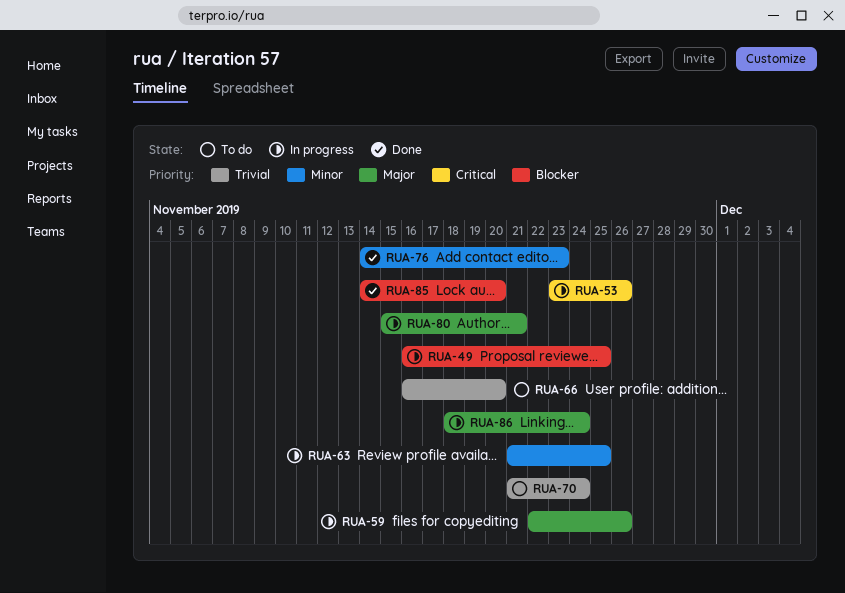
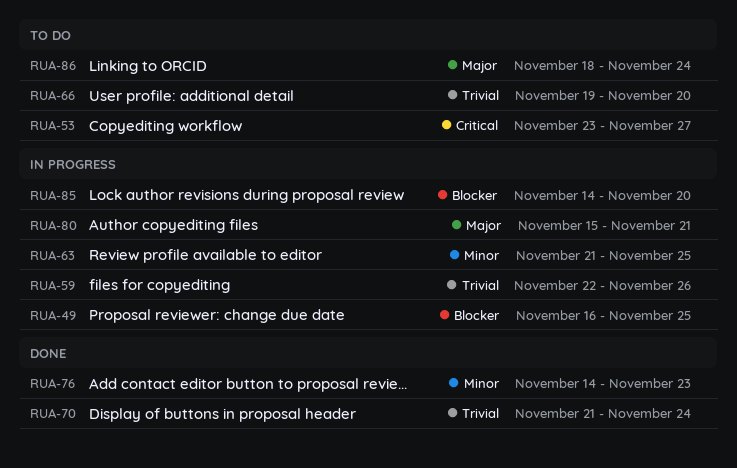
RUA-53, status: In progress -> To do
RUA-53, due: Nov 26 -> Nov 27
RUA-59, priority: Major -> Trivial
RUA-66, start: Nov 16 -> Nov 19
RUA-70, status: To do -> Done
RUA-85, status: Done -> In progress
RUA-86, status: In progress -> To do

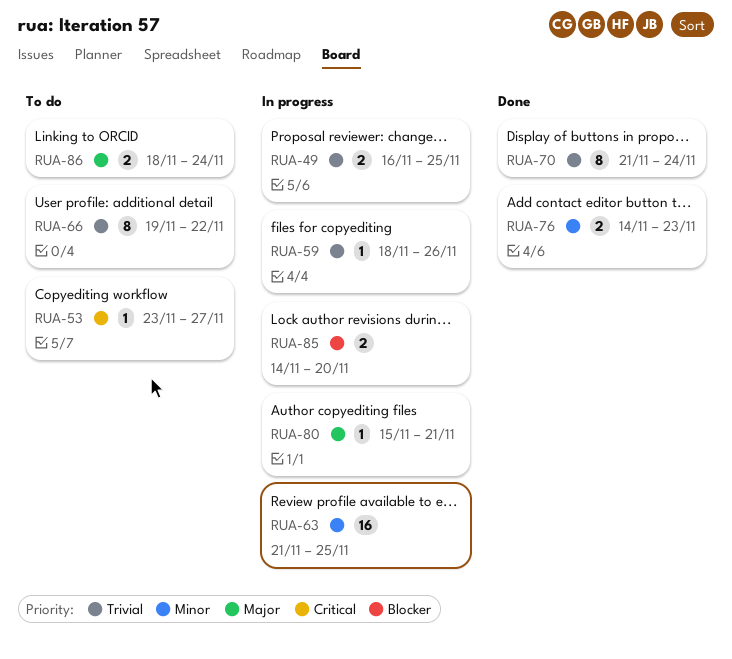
RUA-49, priority: Blocker -> Trivial
RUA-59, start: Nov 22 -> Nov 18
RUA-66, due: Nov 20 -> Nov 22

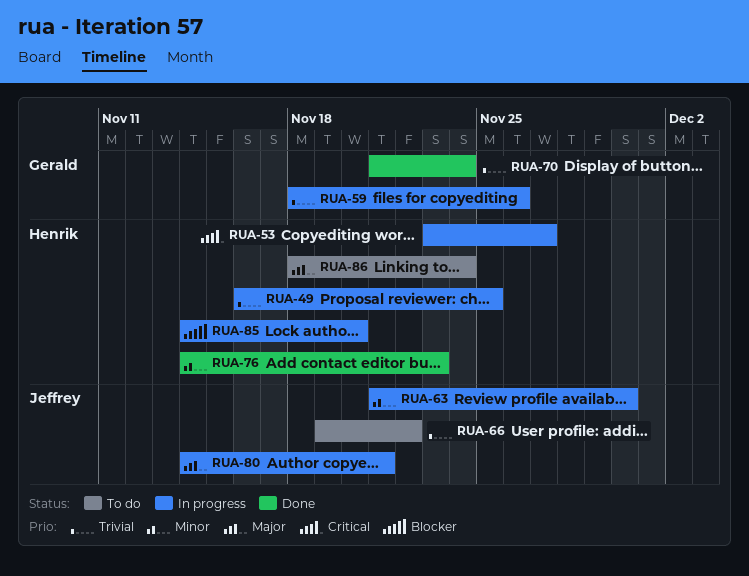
RUA-53, status: To do -> In progress
RUA-63, due: Nov 25 -> Nov 30
RUA-80, start: Nov 15 -> Nov 14

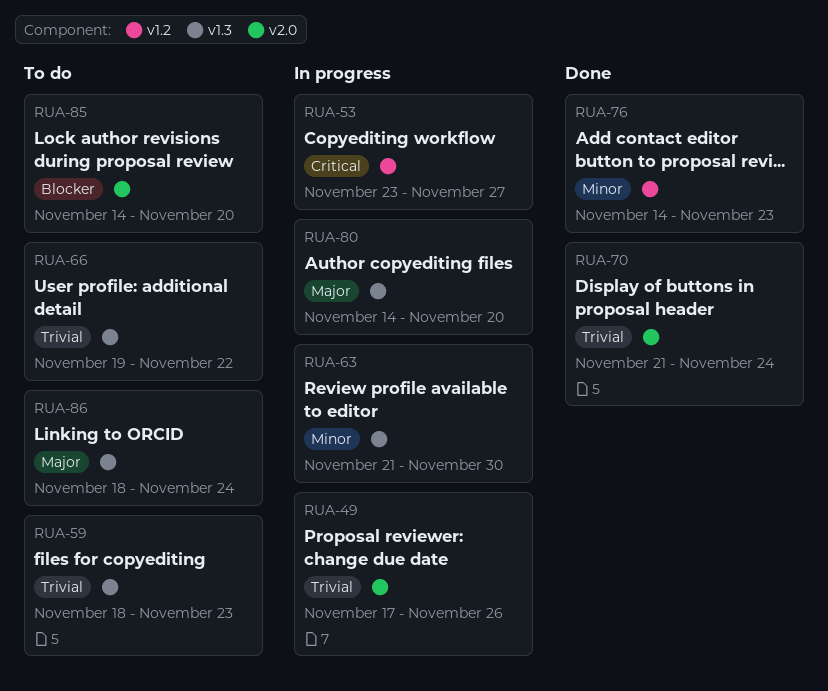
RUA-49, start: Nov 16 -> Nov 17
RUA-49, due: Nov 25 -> Nov 26
RUA-59, status: In progress -> To do
RUA-59, due: Nov 26 -> Nov 23
RUA-80, due: Nov 21 -> Nov 20
RUA-85, status: In progress -> To do

